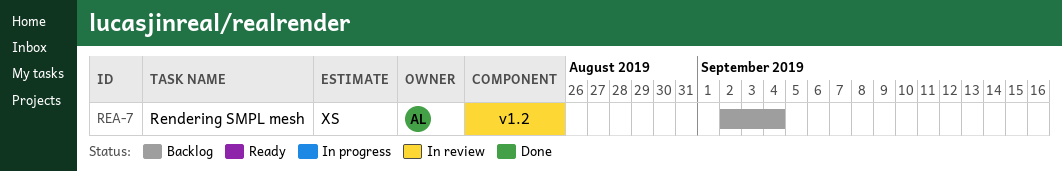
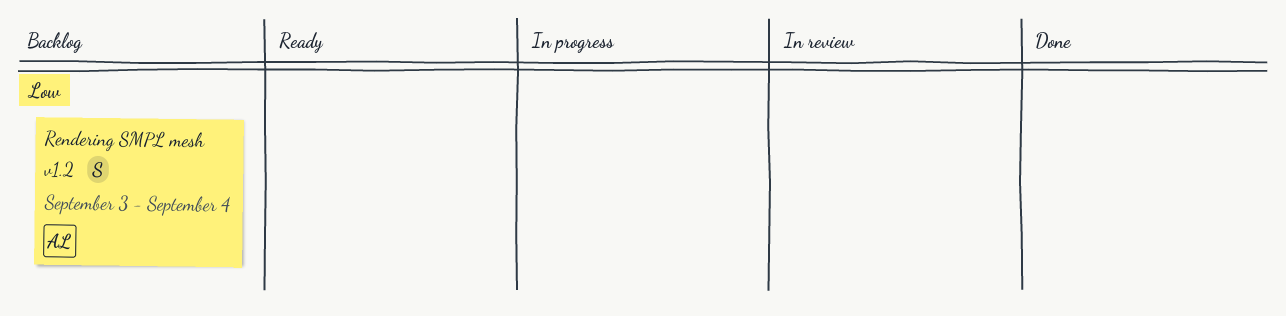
Rendering SMPL mesh, estimate: XS -> S
Rendering SMPL mesh, start: Sep 2 -> Sep 3

